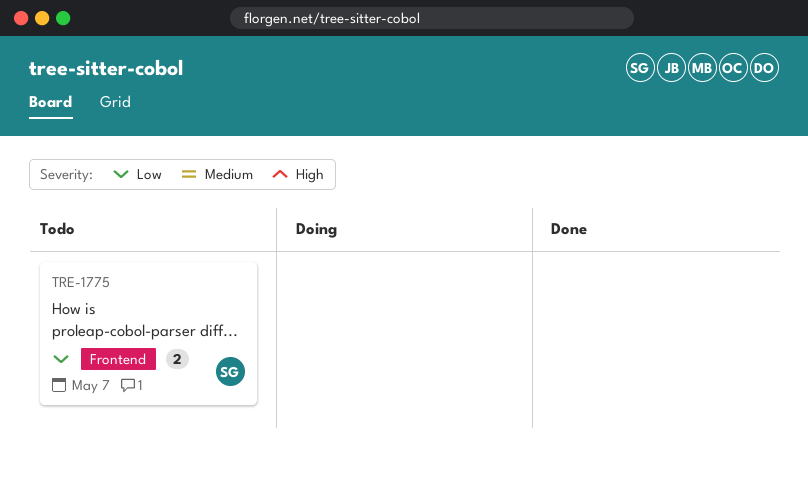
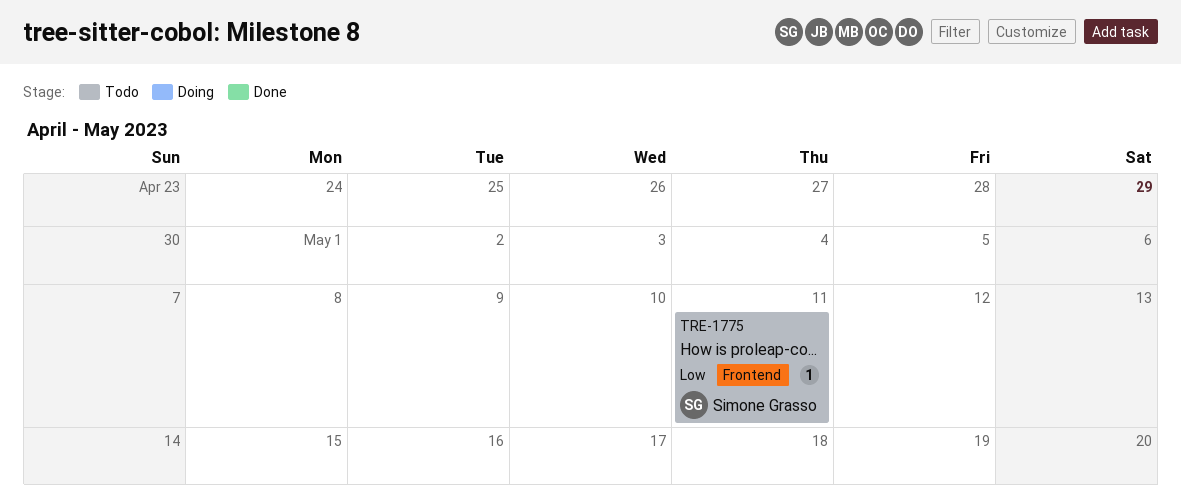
TRE-1775, estimate: 2 -> 1
TRE-1775, due: May 7 -> May 11

